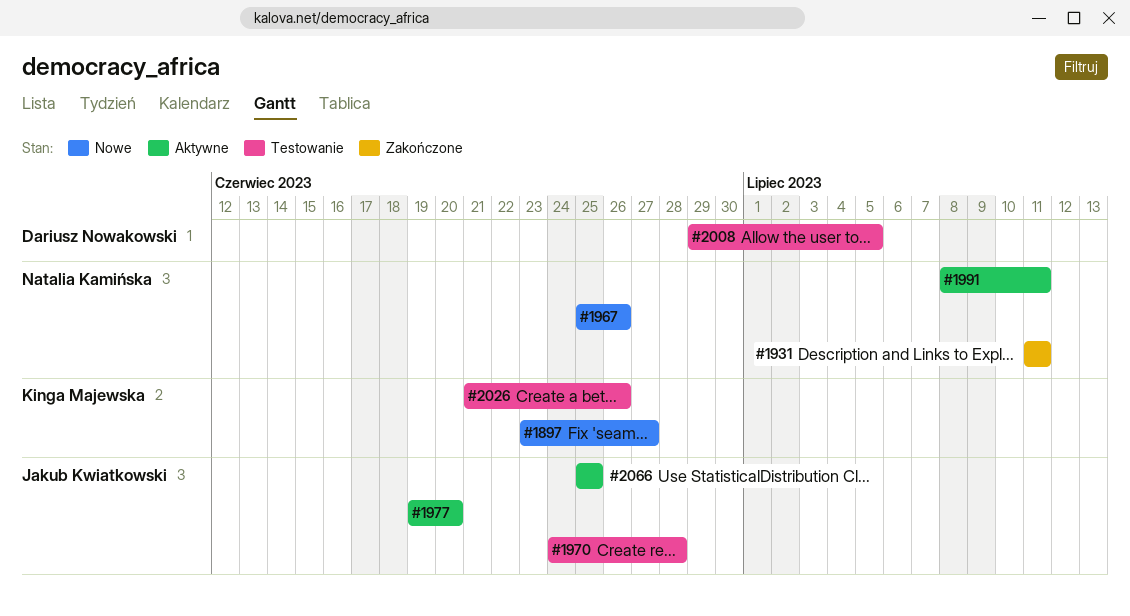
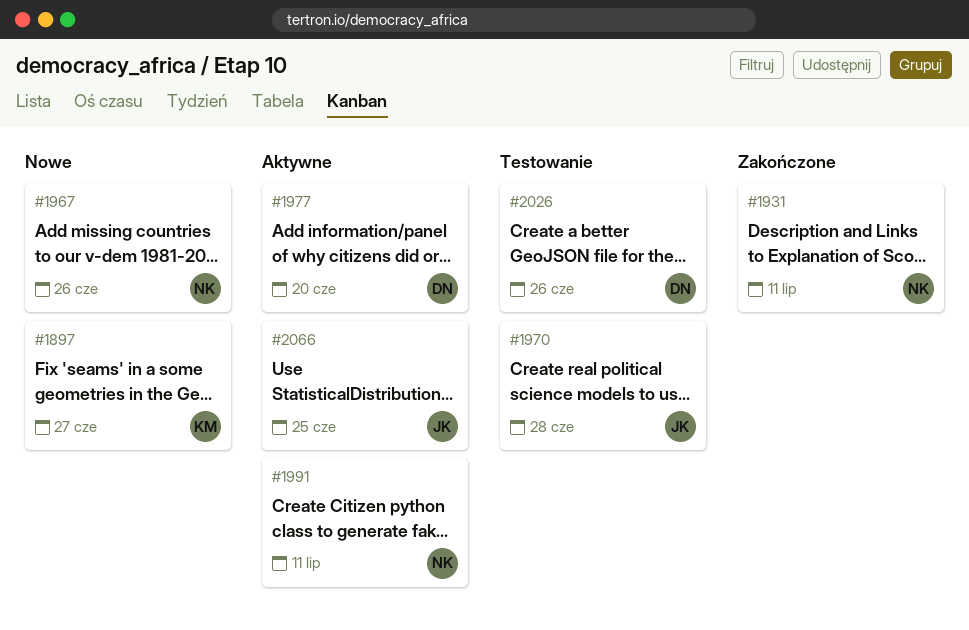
#1977, owner: Jakub Kwiatkowski -> Dariusz Nowakowski
#2008: present -> none
#2026, owner: Kinga Majewska -> Dariusz Nowakowski

